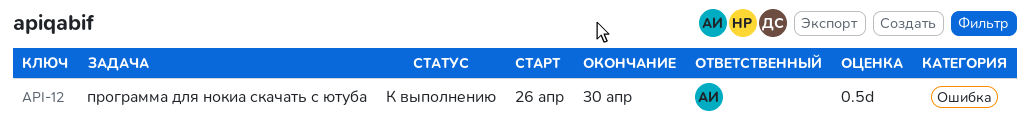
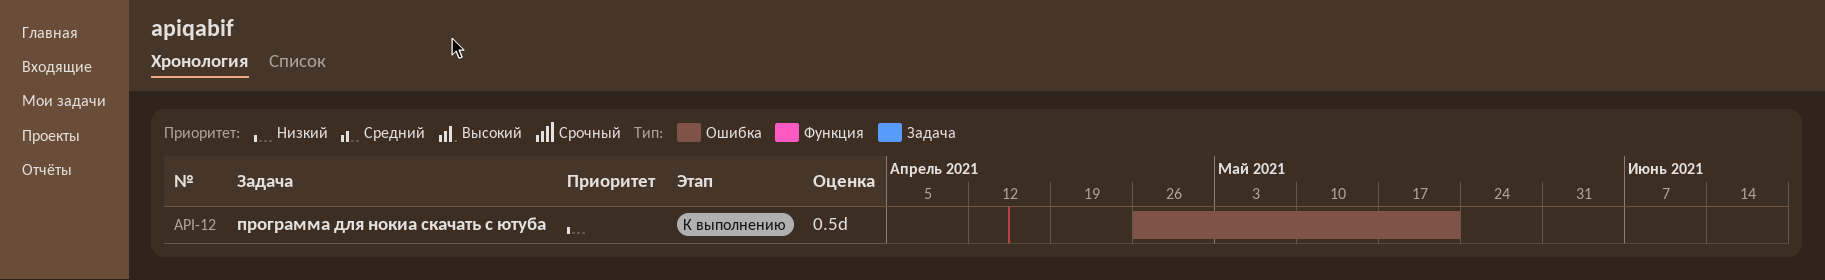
API-12, due: Apr 30 -> May 21

